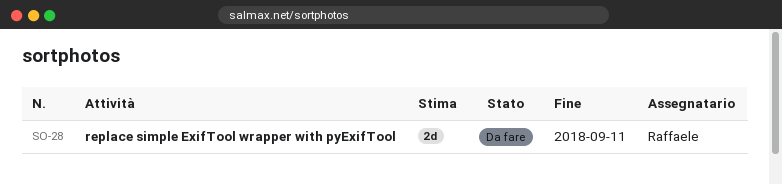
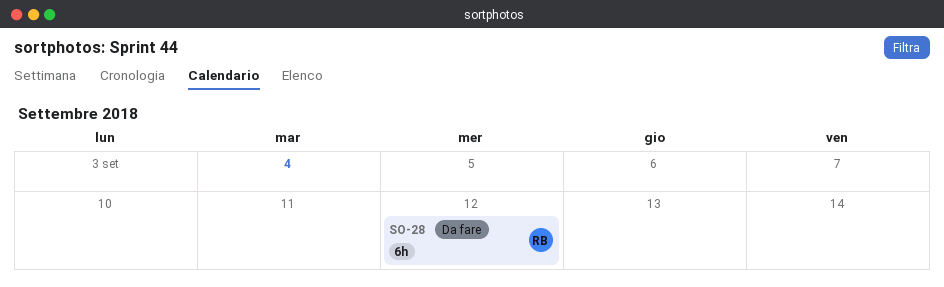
SO-28, estimate: 2d -> 6h
SO-28, due: Sep 11 -> Sep 12

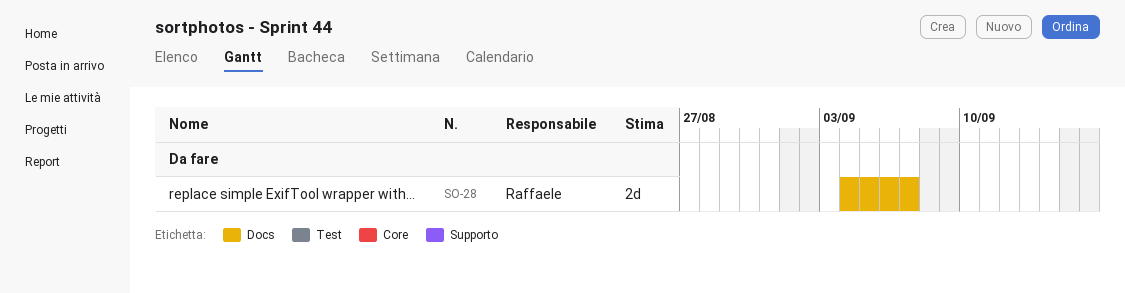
SO-28, estimate: 6h -> 2d
SO-28, due: Sep 12 -> Sep 7

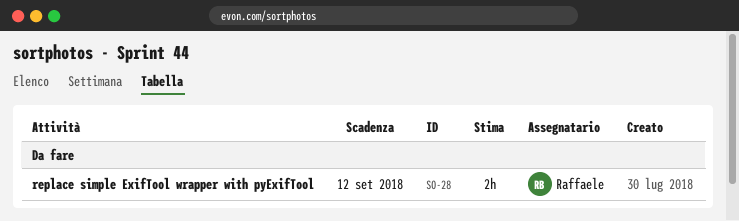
SO-28, estimate: 2d -> 2h
SO-28, due: Sep 7 -> Sep 12

